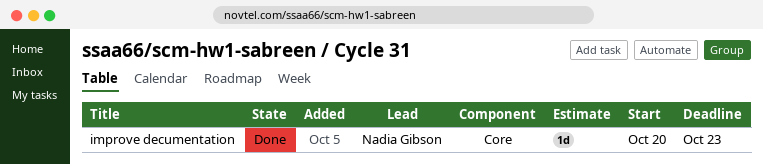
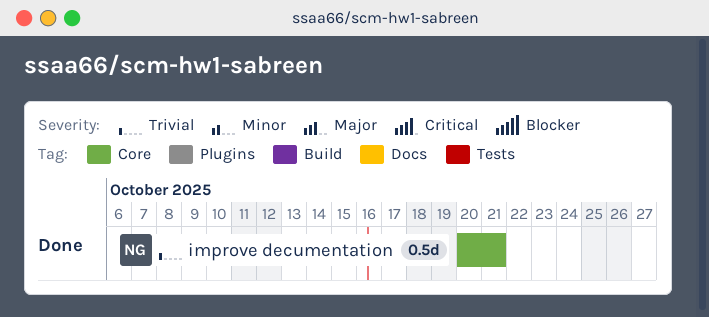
improve decumentation, estimate: 1d -> 0.5d
improve decumentation, due: Oct 23 -> Oct 21

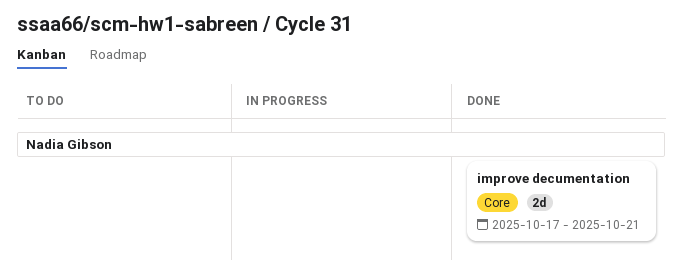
improve decumentation, estimate: 0.5d -> 2d
improve decumentation, start: Oct 20 -> Oct 17

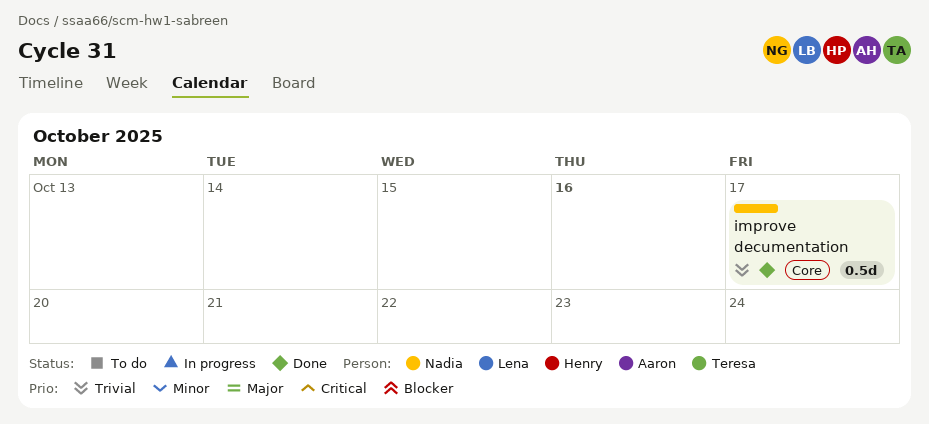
improve decumentation, estimate: 2d -> 0.5d
improve decumentation, due: Oct 21 -> Oct 17

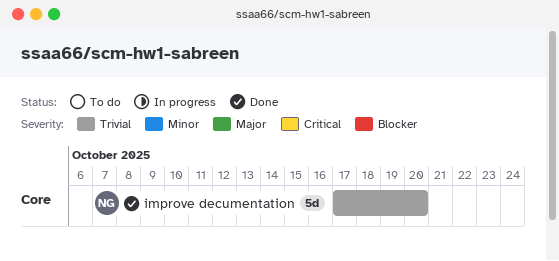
improve decumentation, estimate: 0.5d -> 5d
improve decumentation, due: Oct 17 -> Oct 20

